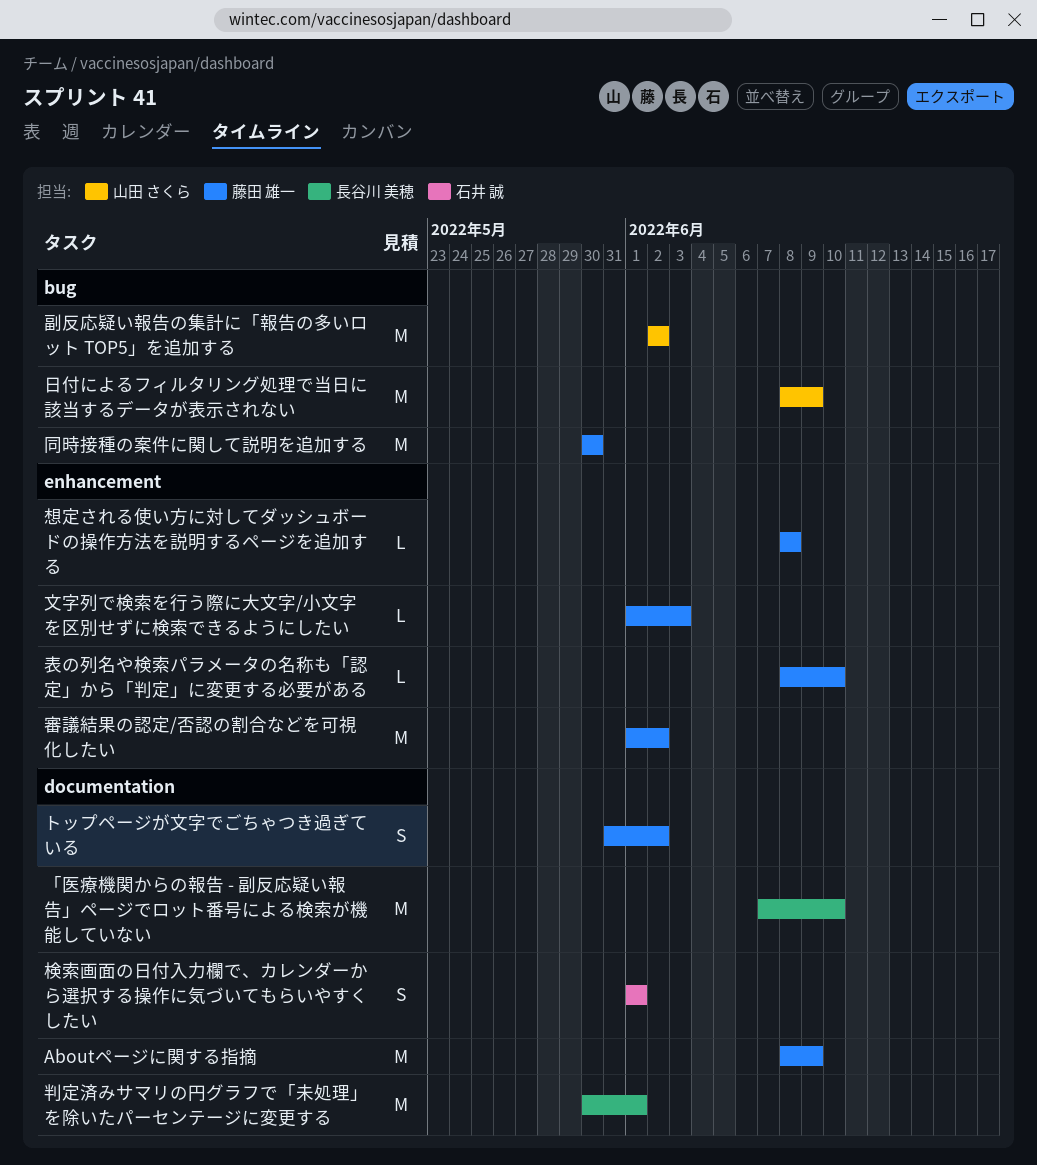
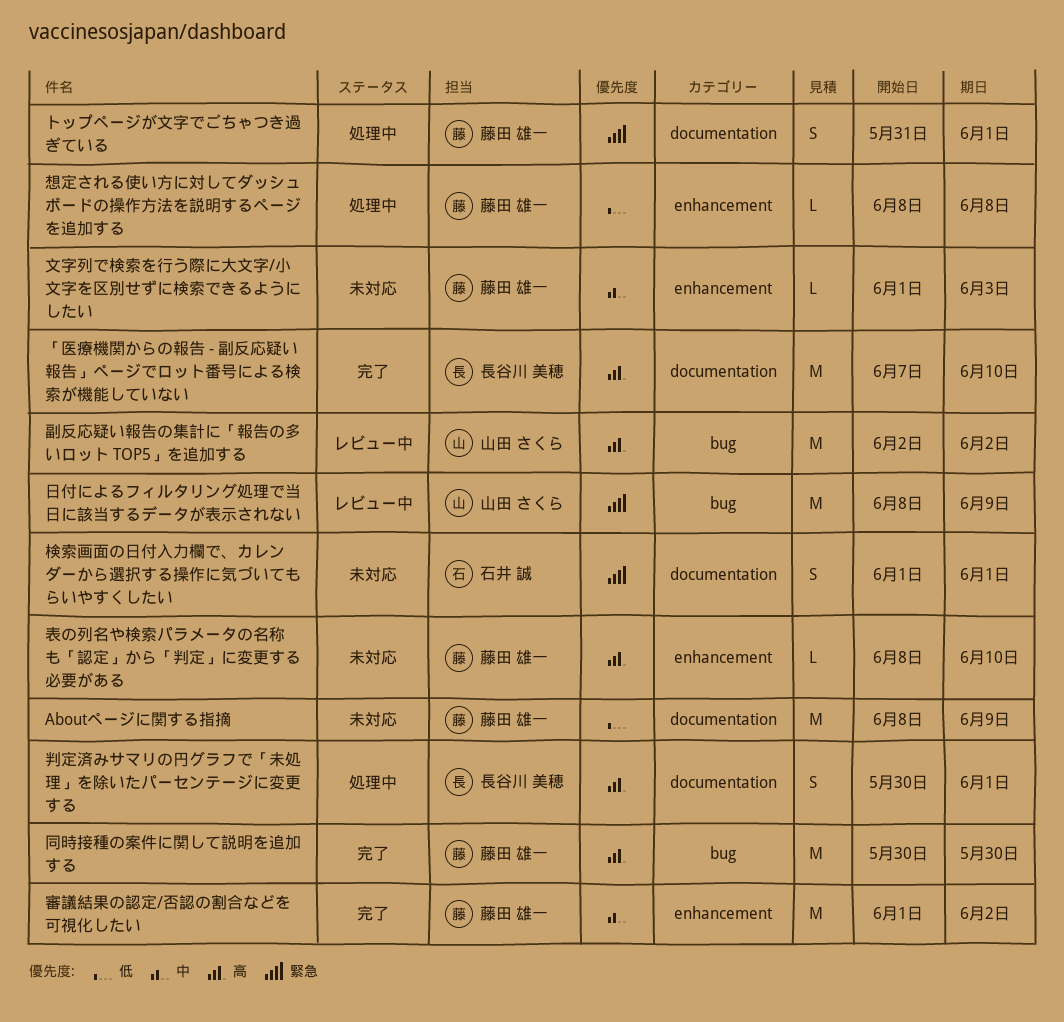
トップページが文字でごちゃつき過ぎている, due: Jun 2 -> Jun 1
判定済みサマリの円グラフで「未処理」を除いたパーセンテージに変更する, estimate: M -> S

